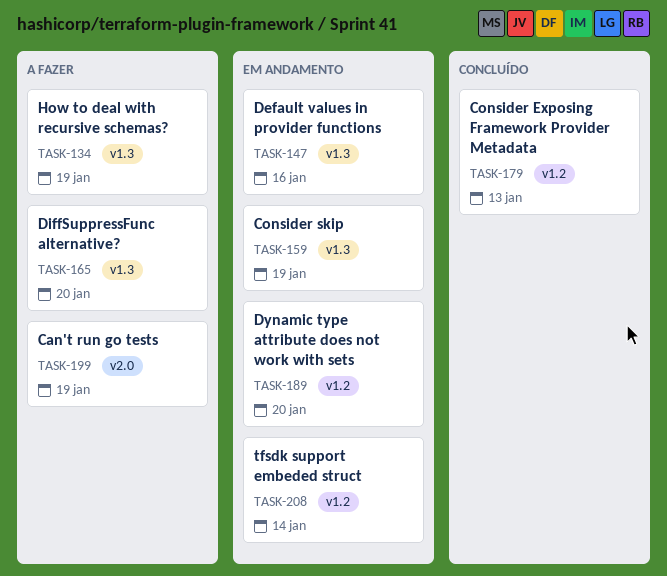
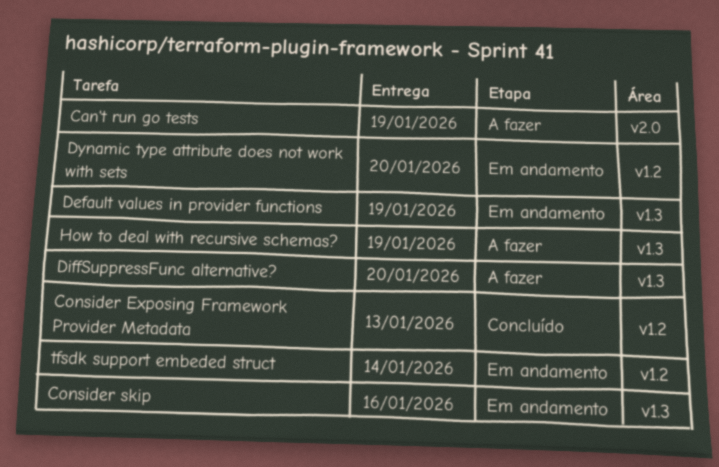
Consider skip, due: Jan 19 -> Jan 16
Default values in provider functions, due: Jan 16 -> Jan 19

